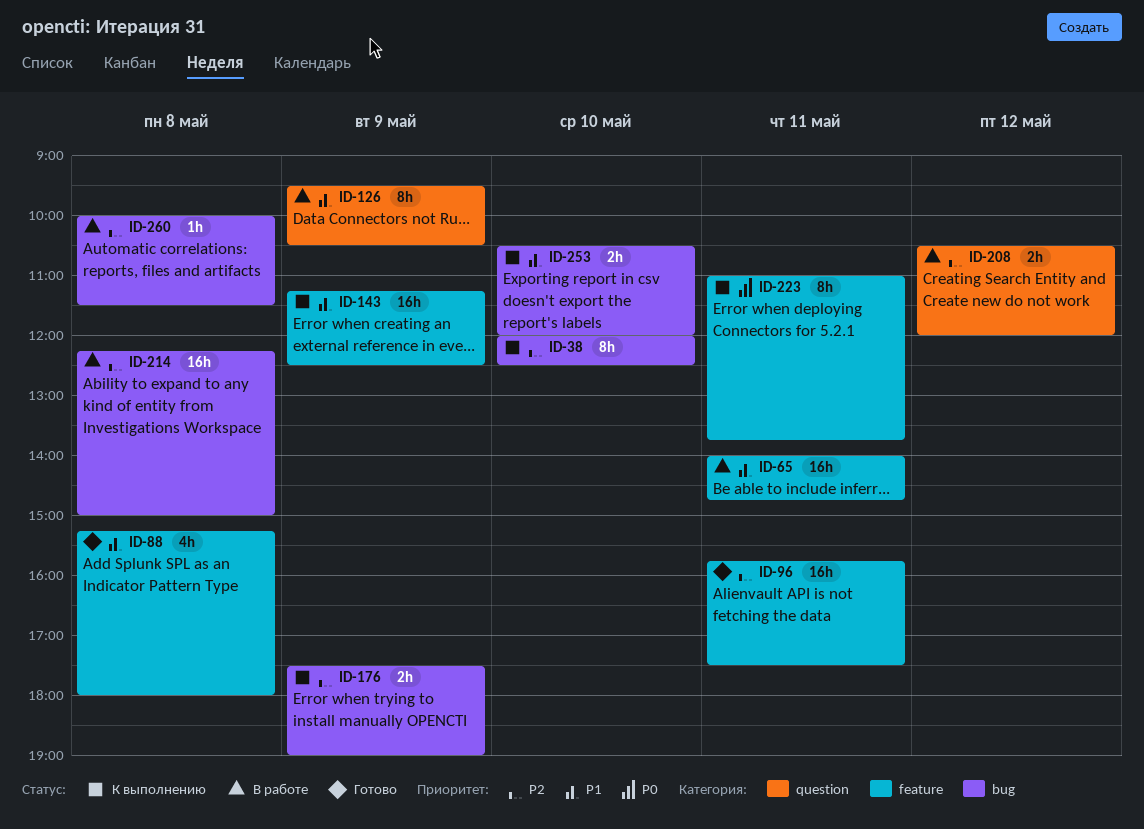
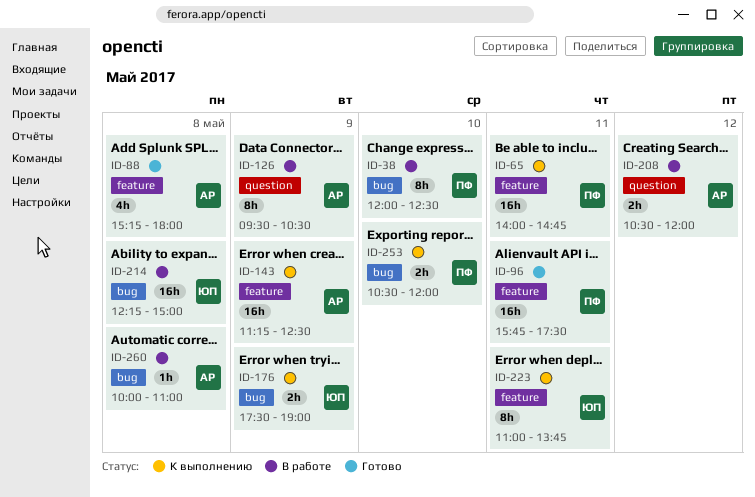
ID-38, status: К выполнению -> В работе
ID-65, status: В работе -> К выполнению
ID-260, ends: 11:30 -> 11:00

